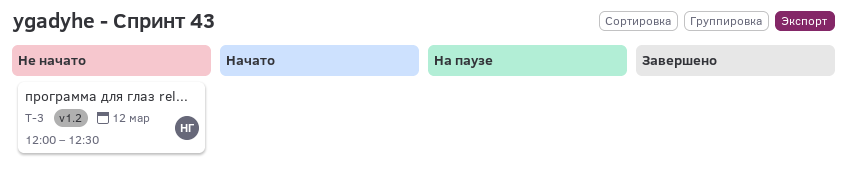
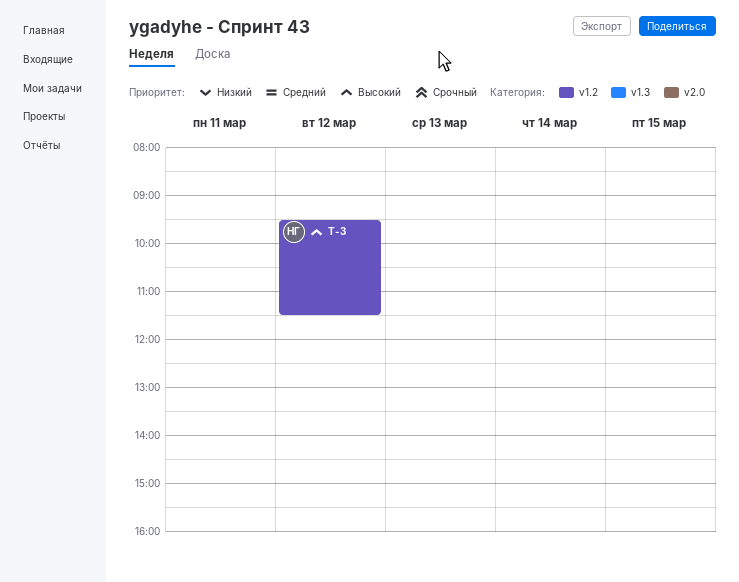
T-3, begins: 12:00 -> 09:30
T-3, ends: 12:30 -> 11:30

